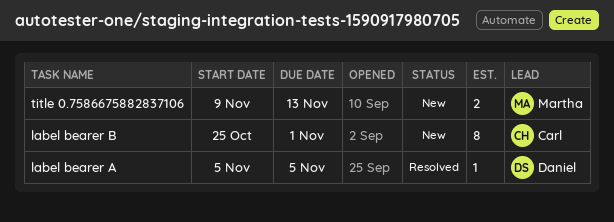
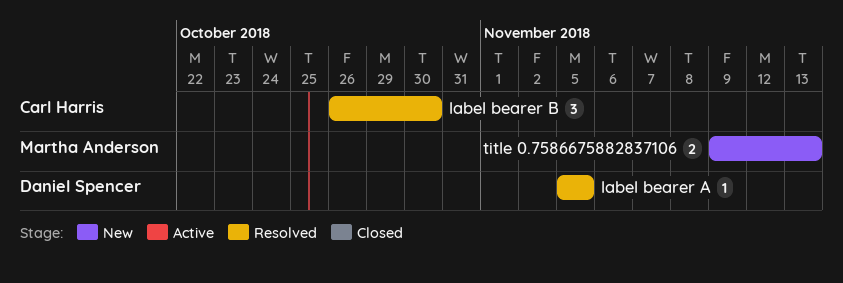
label bearer B, status: New -> Resolved
label bearer B, estimate: 8 -> 3
label bearer B, start: Oct 25 -> Oct 26
label bearer B, due: Nov 1 -> Oct 30

